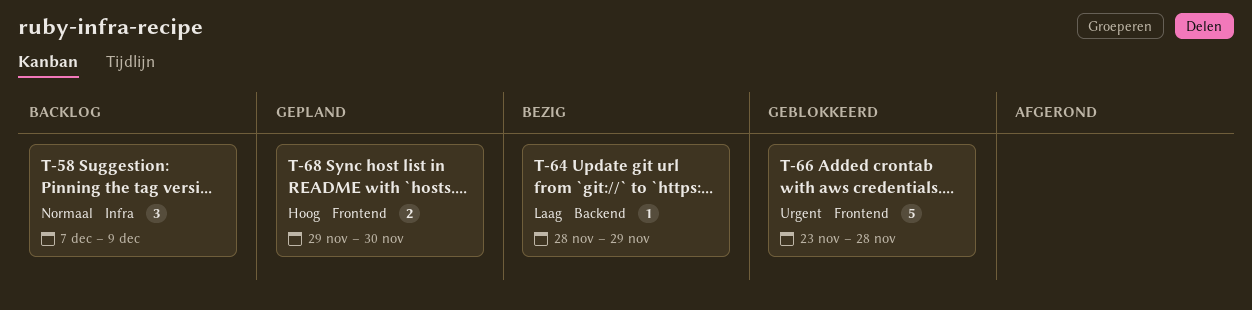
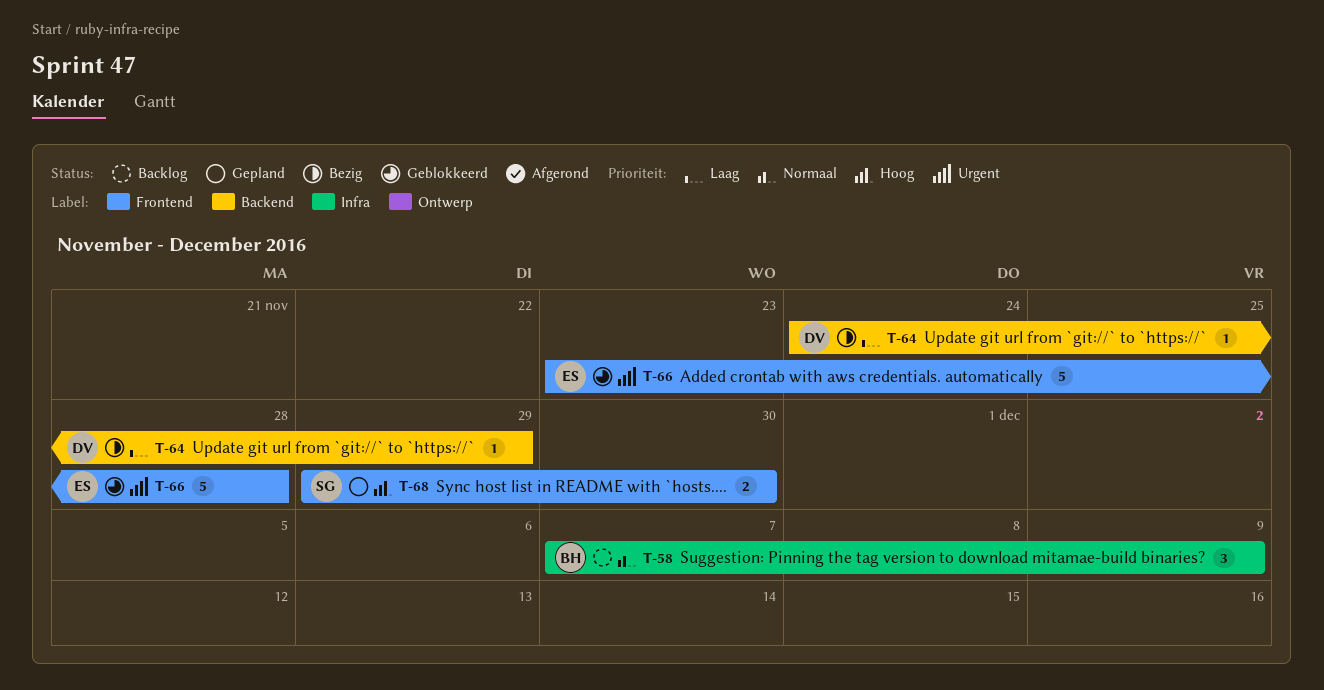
T-64, start: Nov 28 -> Nov 24

